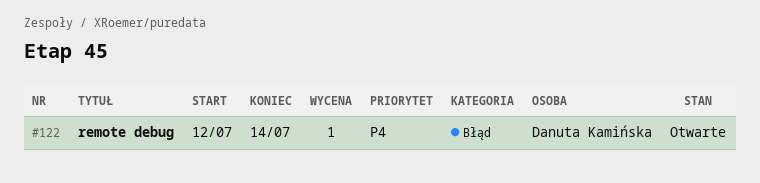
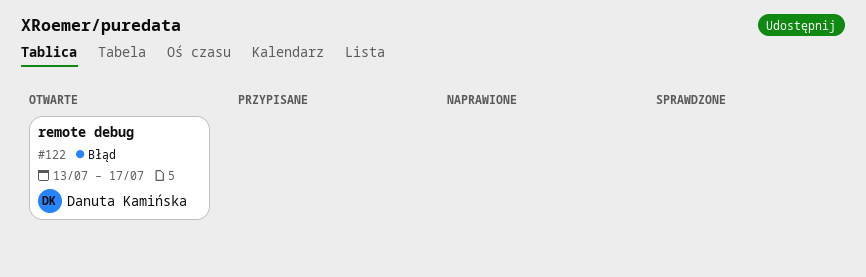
#122, start: Jul 12 -> Jul 13
#122, due: Jul 14 -> Jul 17

